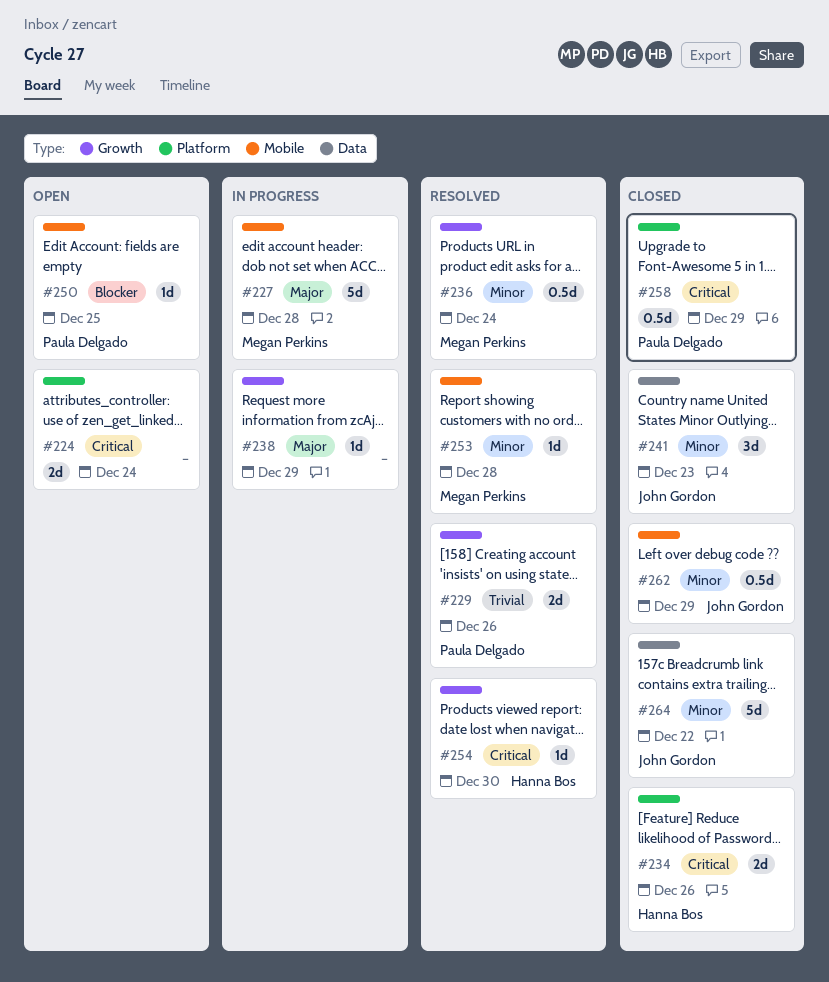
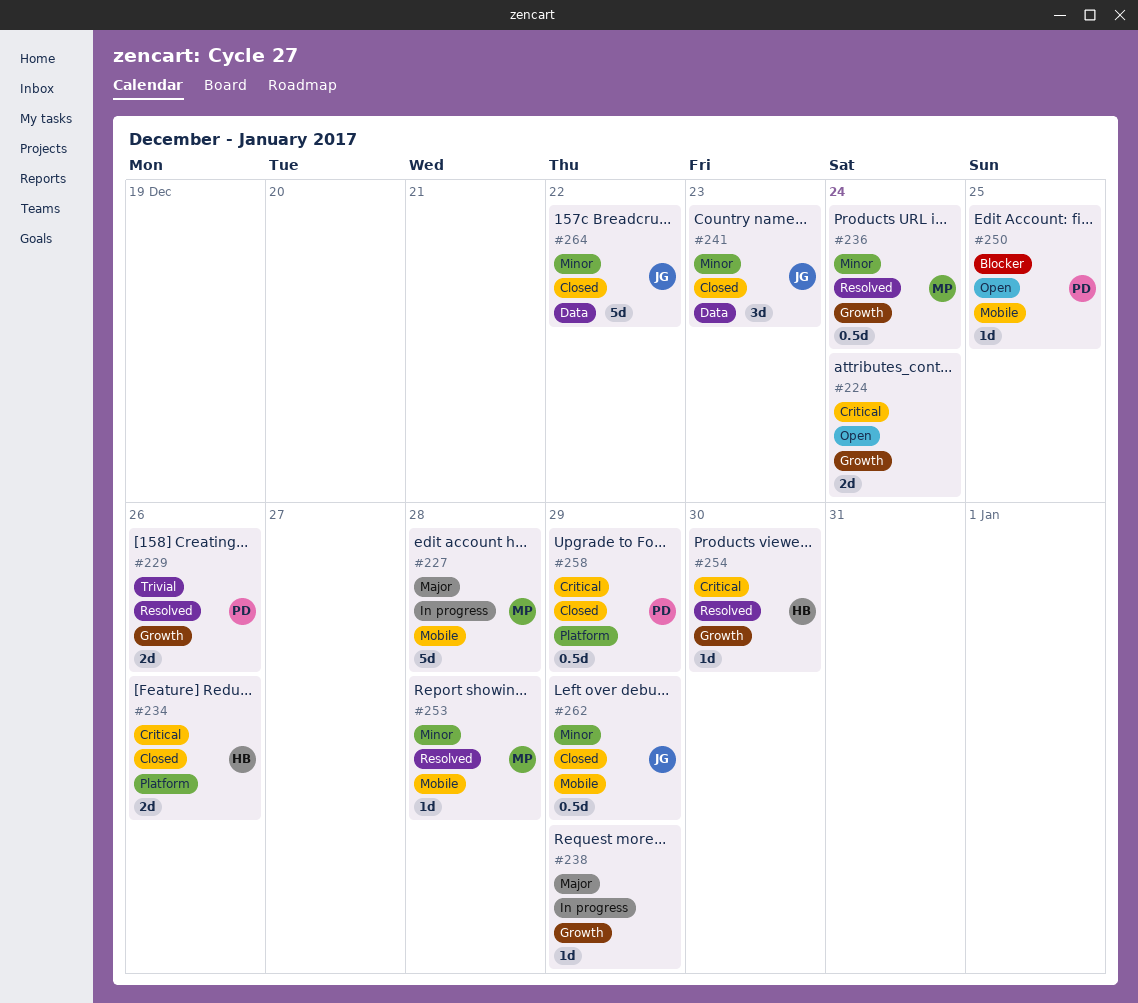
#224, label: Platform -> Growth

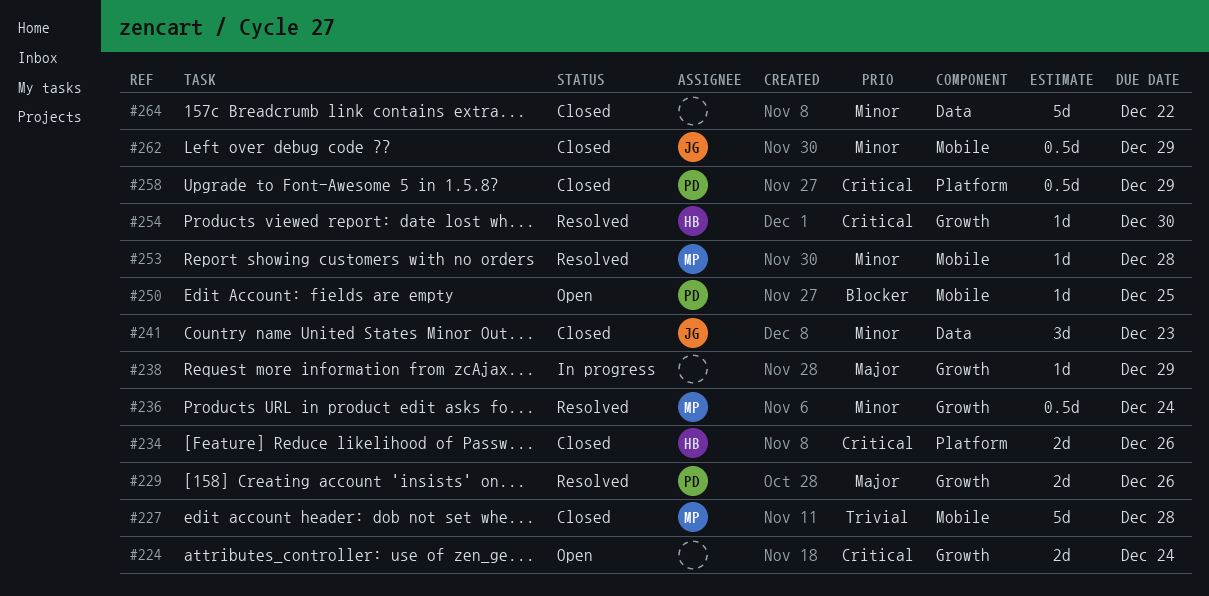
#227, status: In progress -> Closed
#227, priority: Major -> Trivial
#229, priority: Trivial -> Major
#264, owner: JG -> none

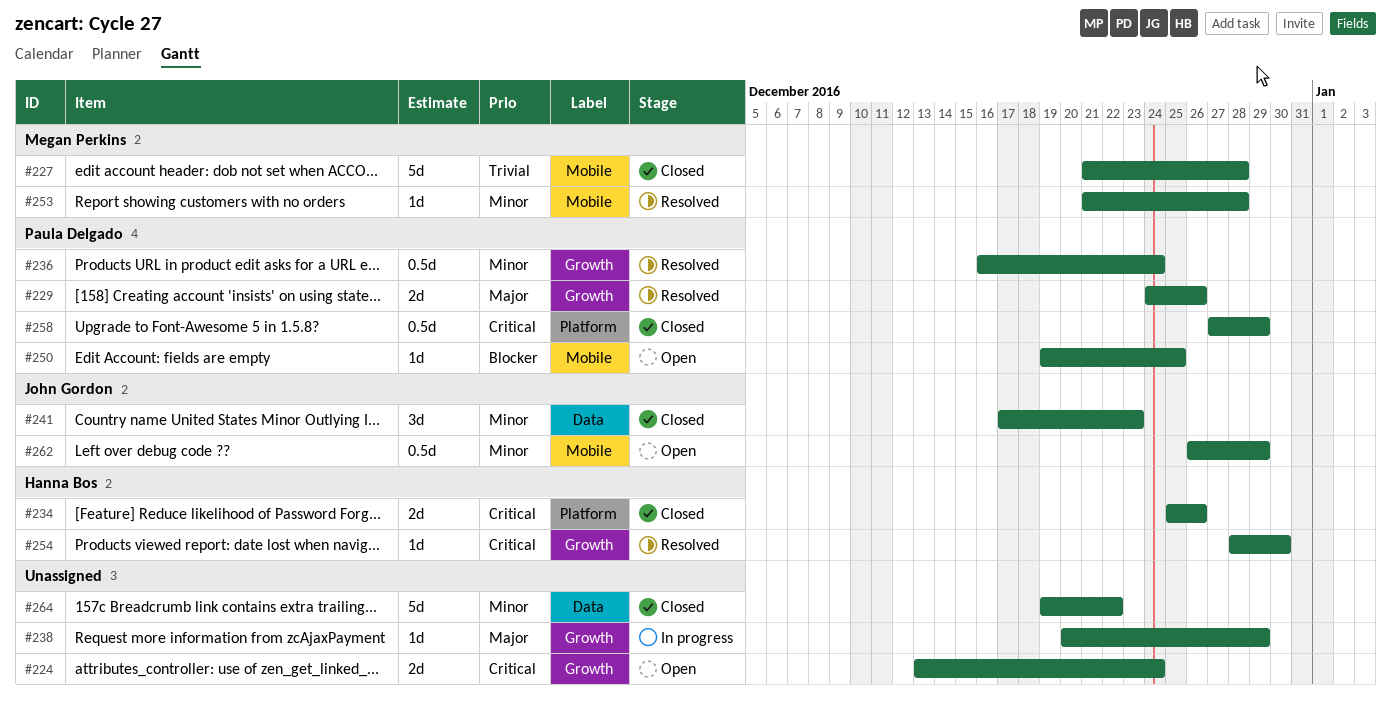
#236, owner: Megan Perkins -> Paula Delgado
#262, status: Closed -> Open

